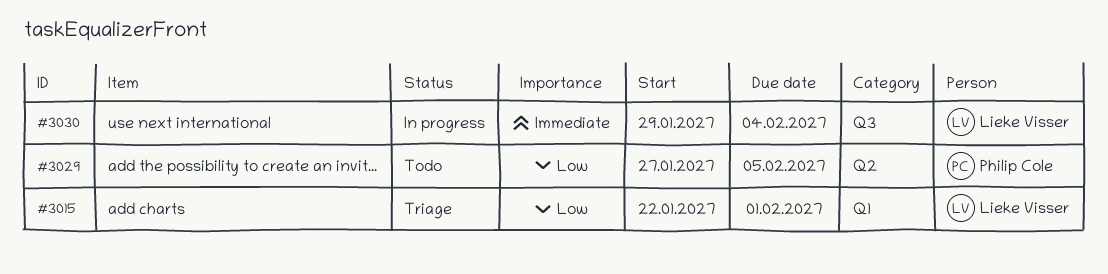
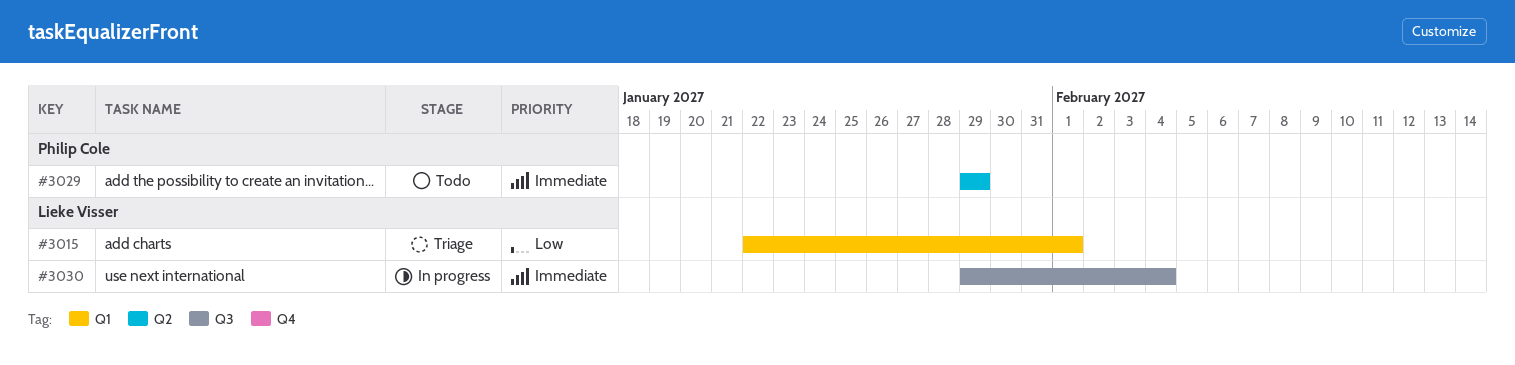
#3029, priority: Low -> Immediate
#3029, start: Jan 27 -> Jan 29
#3029, due: Feb 5 -> Jan 29

